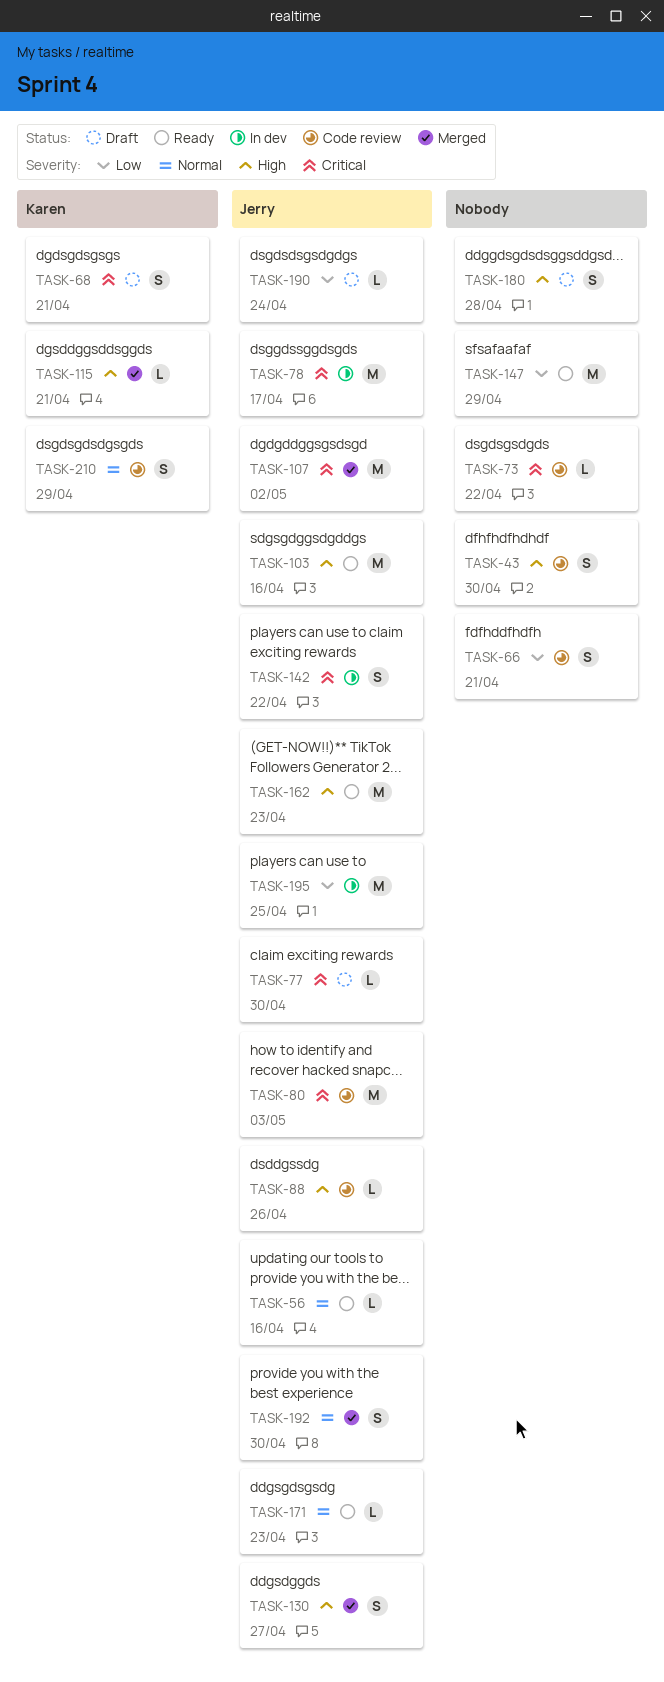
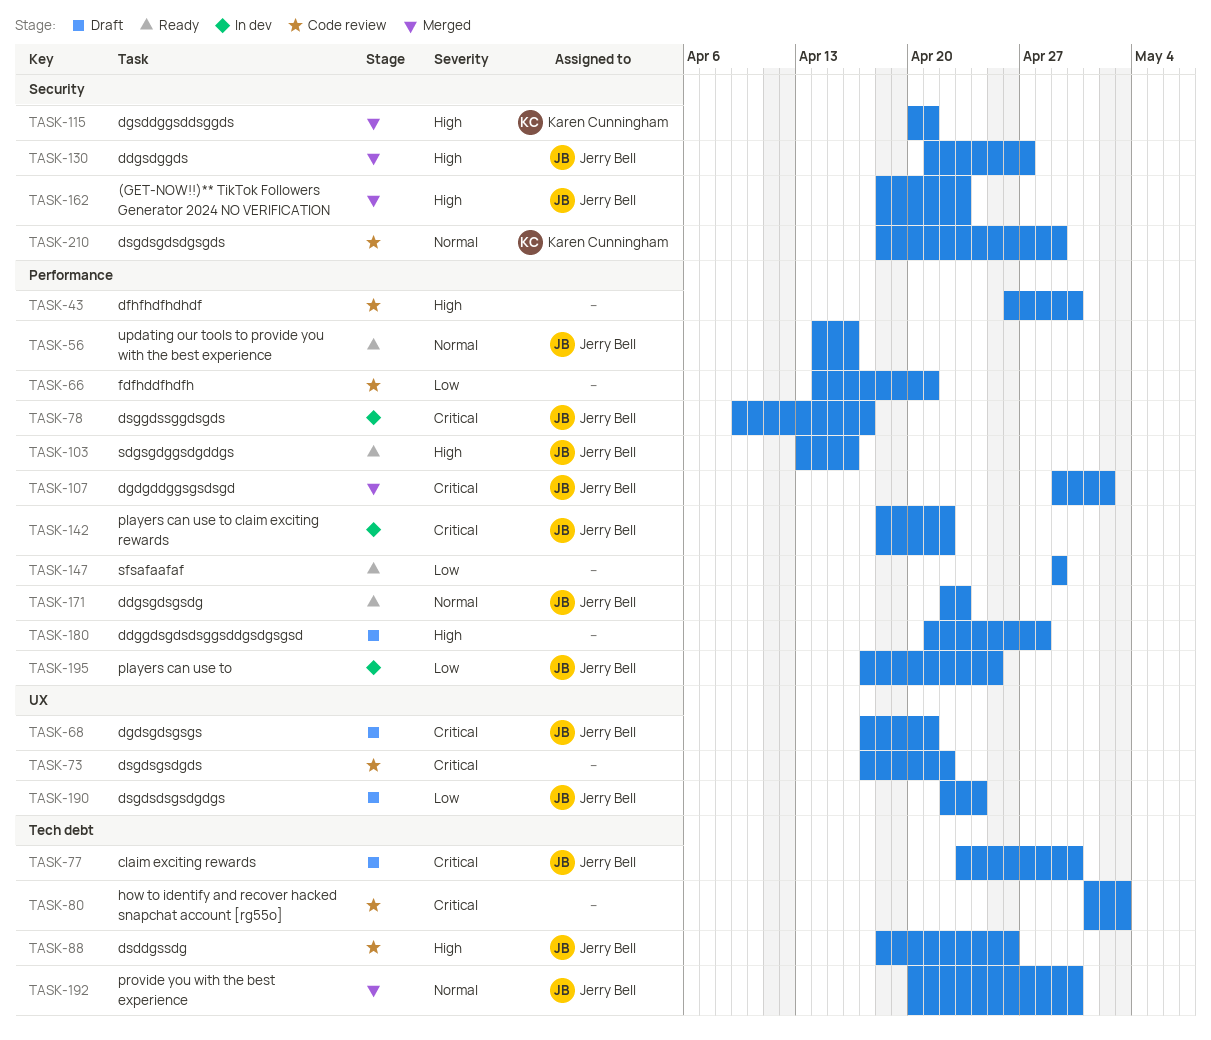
TASK-68, owner: Karen Cunningham -> Jerry Bell
TASK-80, owner: Jerry Bell -> none
TASK-162, status: Ready -> Merged

